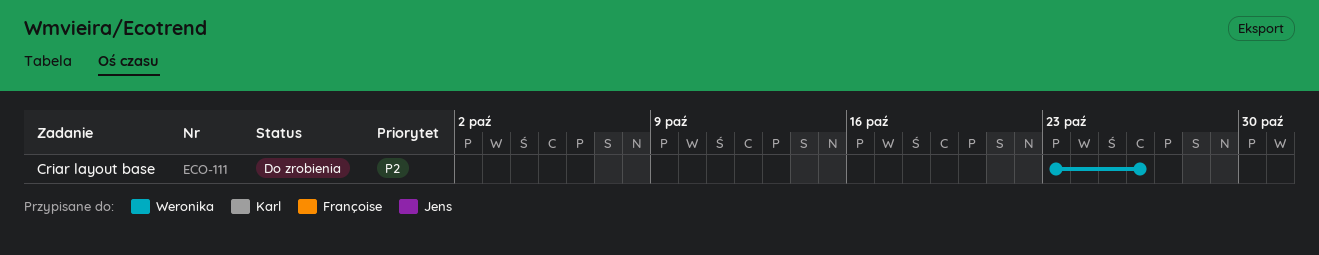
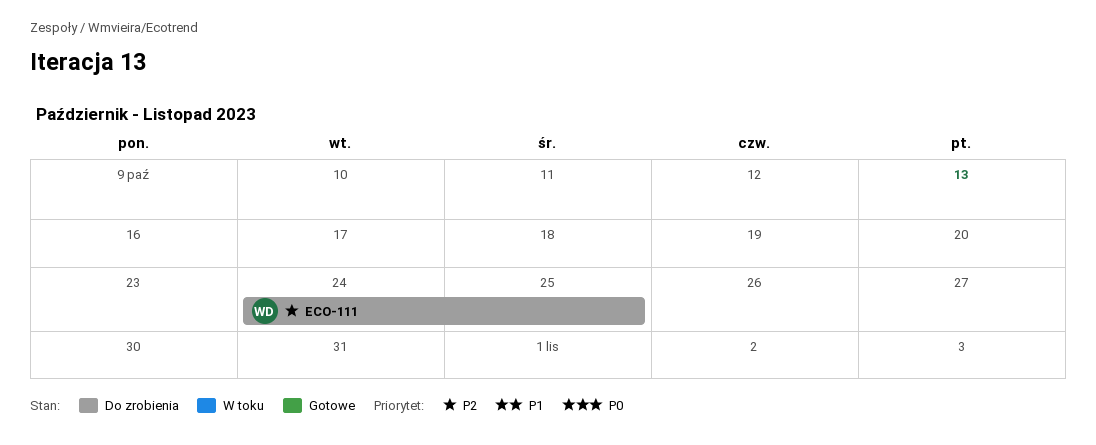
ECO-111, start: Oct 23 -> Oct 24
ECO-111, due: Oct 26 -> Oct 25

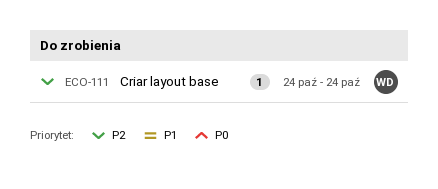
ECO-111, due: Oct 25 -> Oct 24

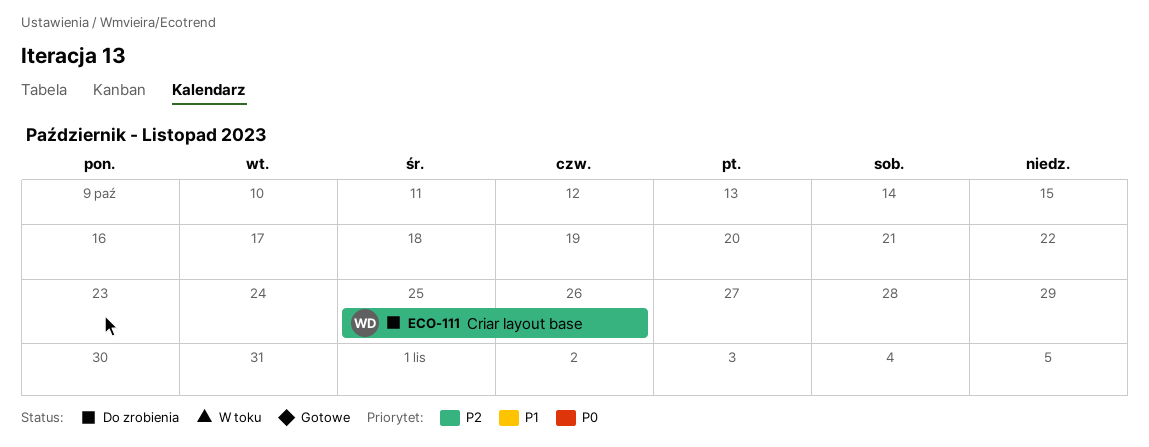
ECO-111, start: Oct 24 -> Oct 25
ECO-111, due: Oct 24 -> Oct 26

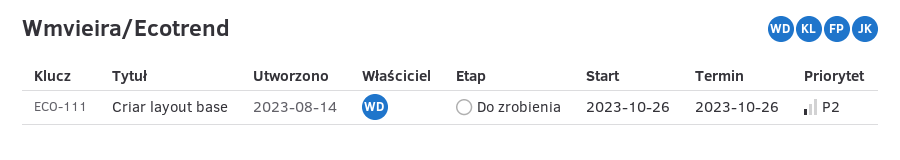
ECO-111, start: Oct 25 -> Oct 26

